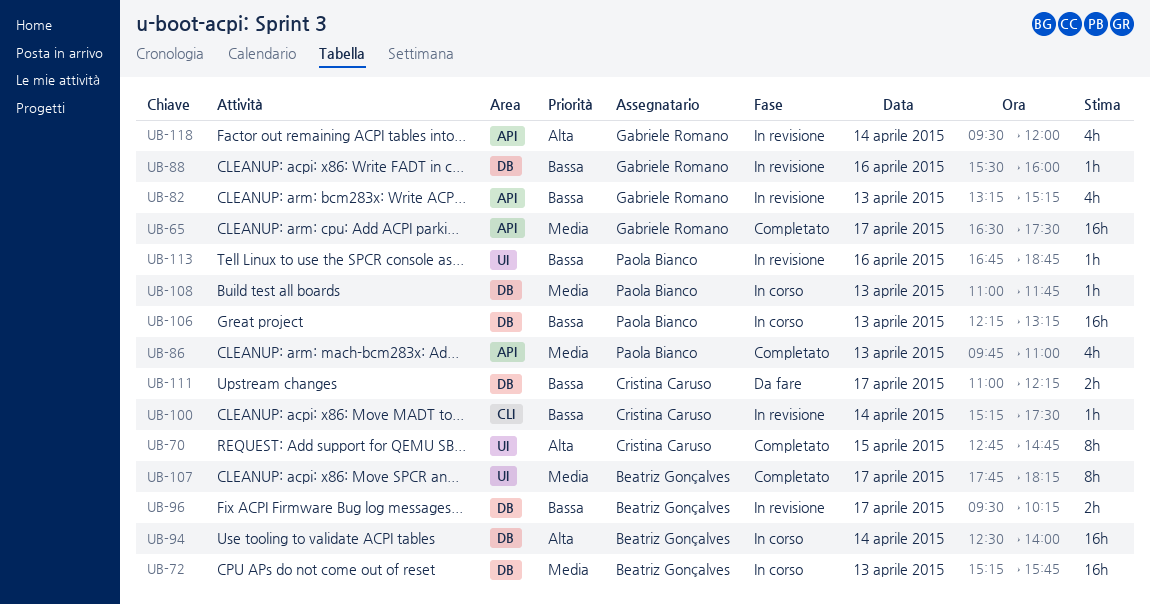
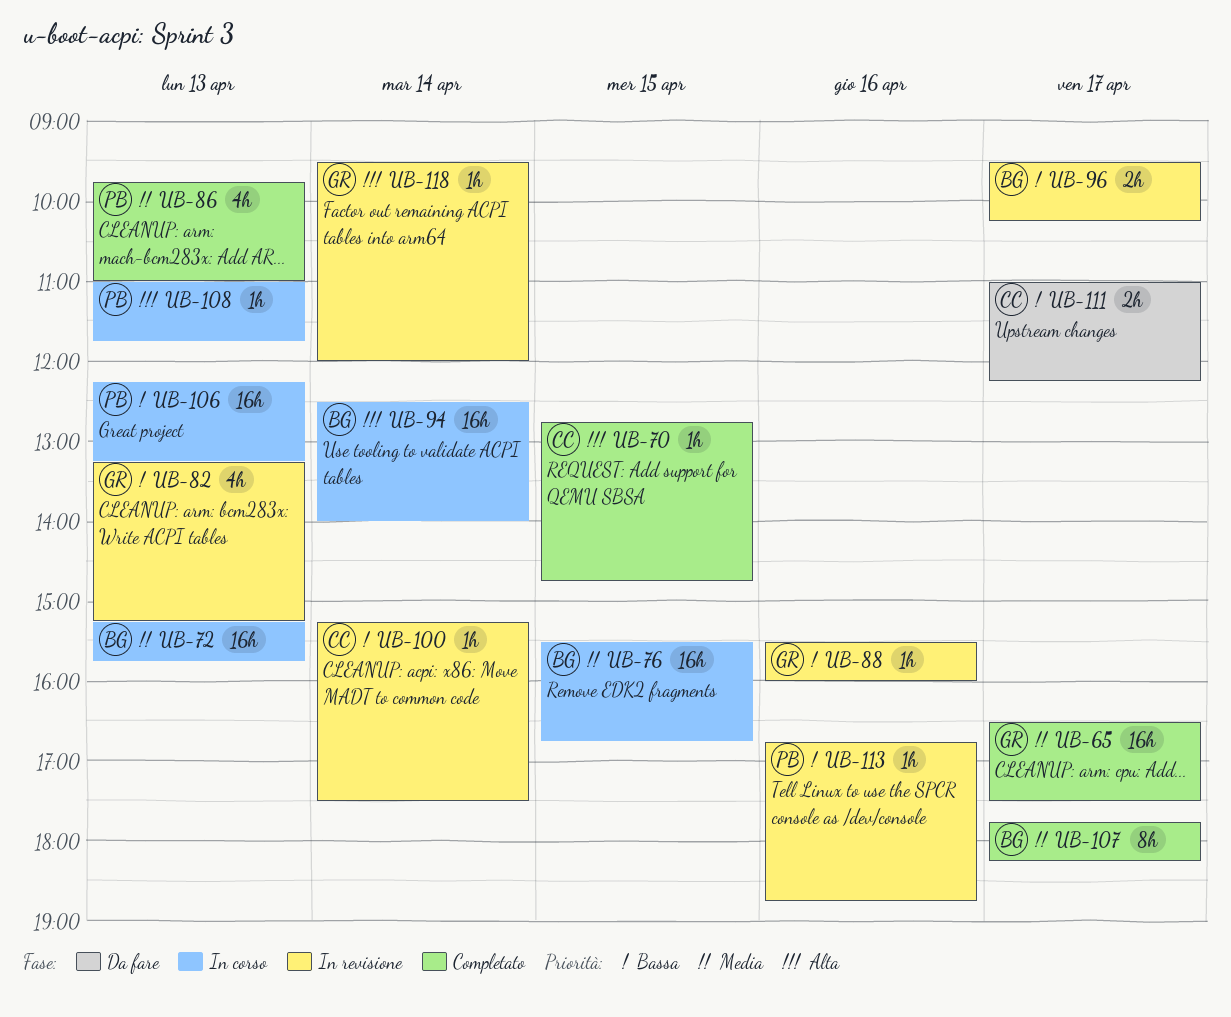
UB-70, estimate: 8h -> 1h
UB-76: none -> present
UB-108, priority: Media -> Alta
UB-118, estimate: 4h -> 1h

